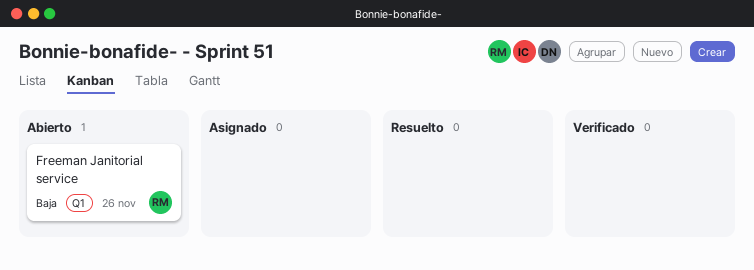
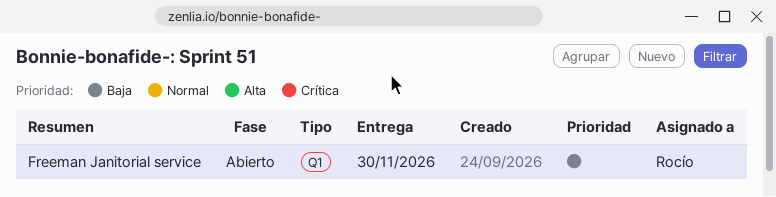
Freeman Janitorial service, due: Nov 26 -> Nov 30

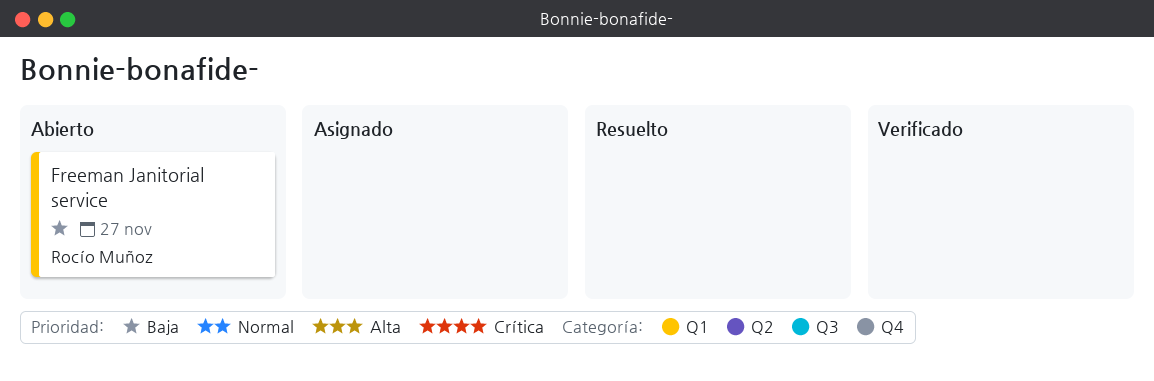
Freeman Janitorial service, due: Nov 30 -> Nov 27

